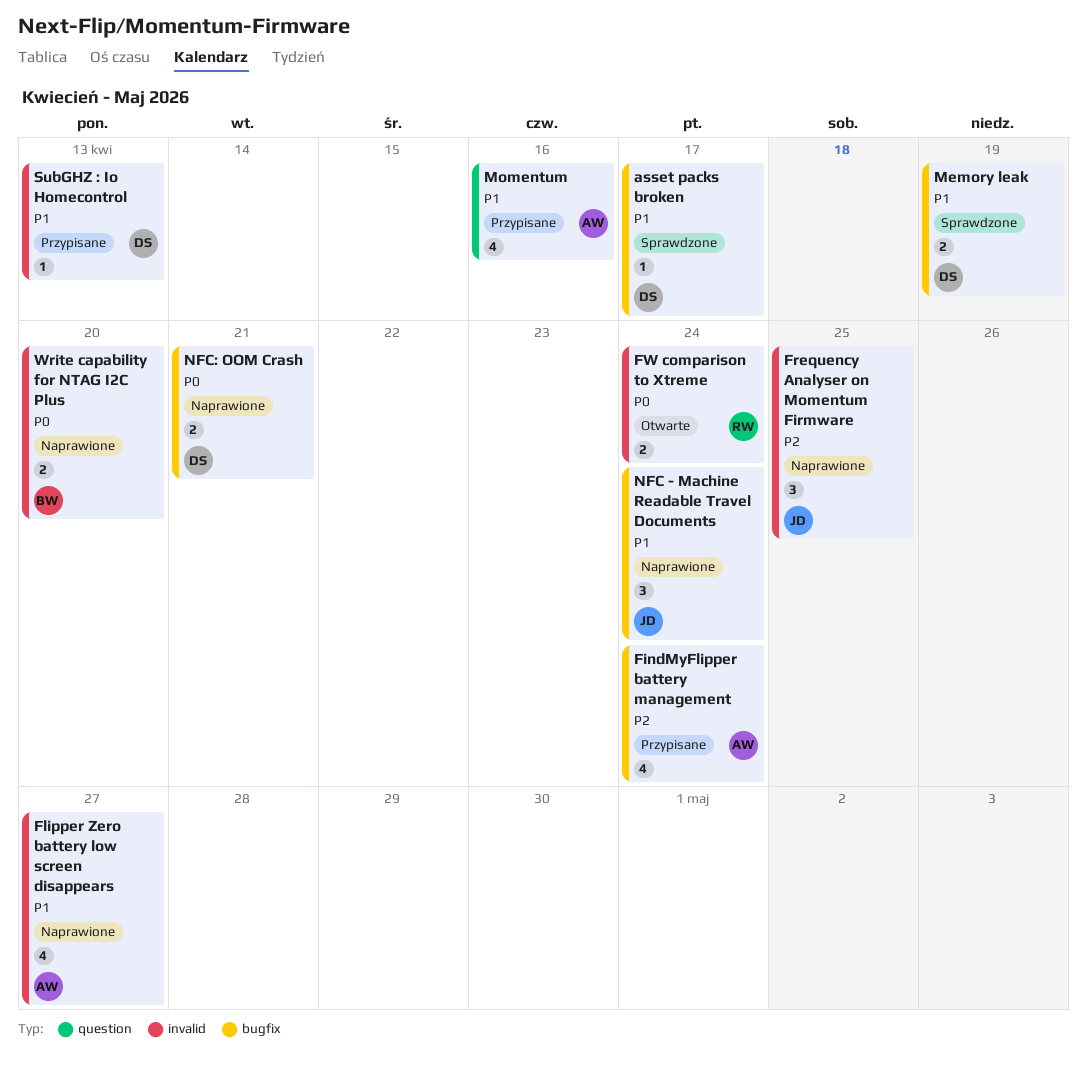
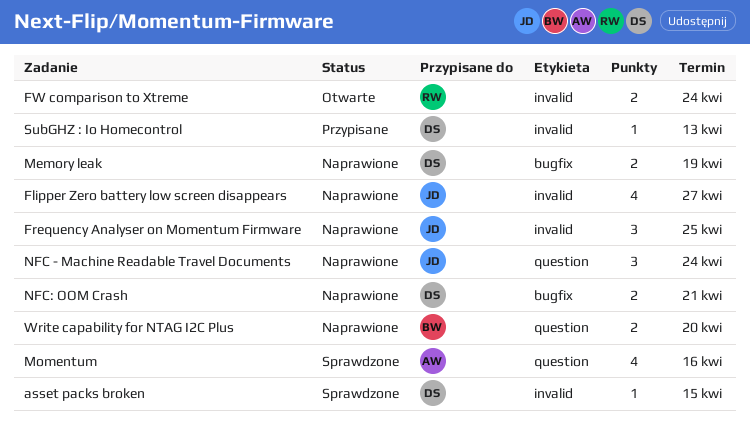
asset packs broken, label: bugfix -> invalid
asset packs broken, due: Apr 17 -> Apr 15
FindMyFlipper battery management: present -> none
Flipper Zero battery low screen disappears, owner: AW -> JD
Memory leak, status: Sprawdzone -> Naprawione
Momentum, status: Przypisane -> Sprawdzone
NFC - Machine Readable Travel Documents, label: bugfix -> question
Write capability for NTAG I2C Plus, label: invalid -> question

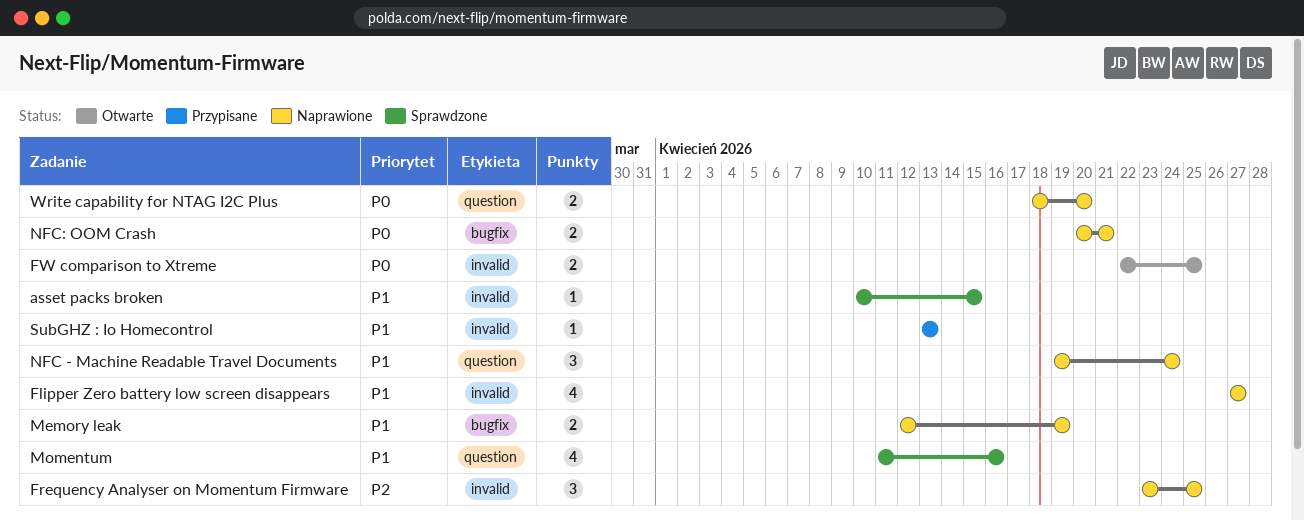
FW comparison to Xtreme, due: Apr 24 -> Apr 25

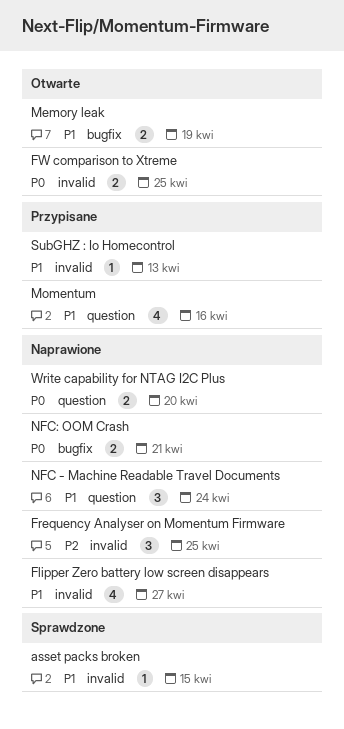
Memory leak, status: Naprawione -> Otwarte
Momentum, status: Sprawdzone -> Przypisane

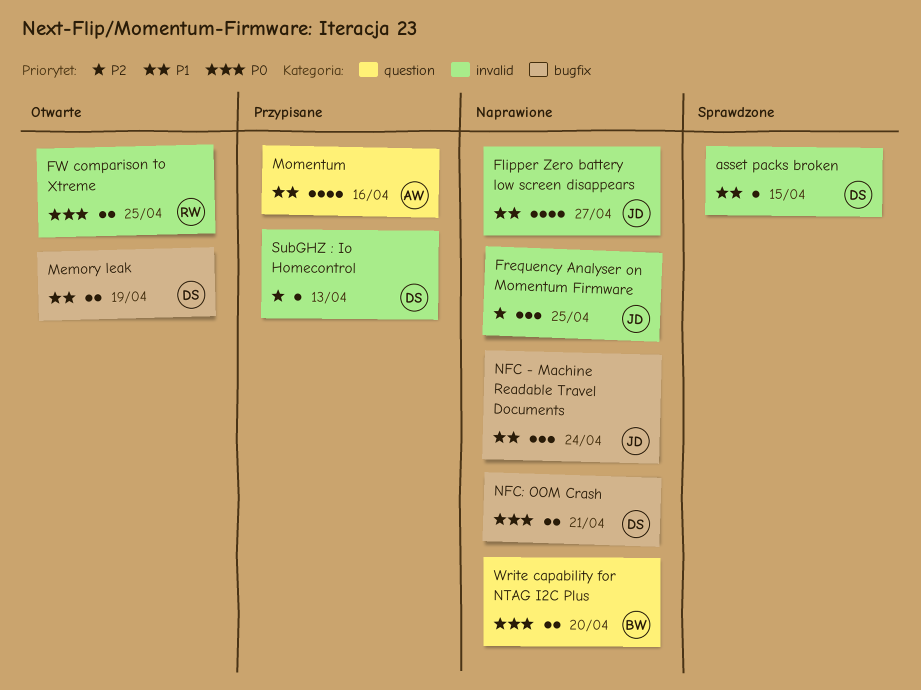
NFC - Machine Readable Travel Documents, label: question -> bugfix
SubGHZ : Io Homecontrol, priority: P1 -> P2

